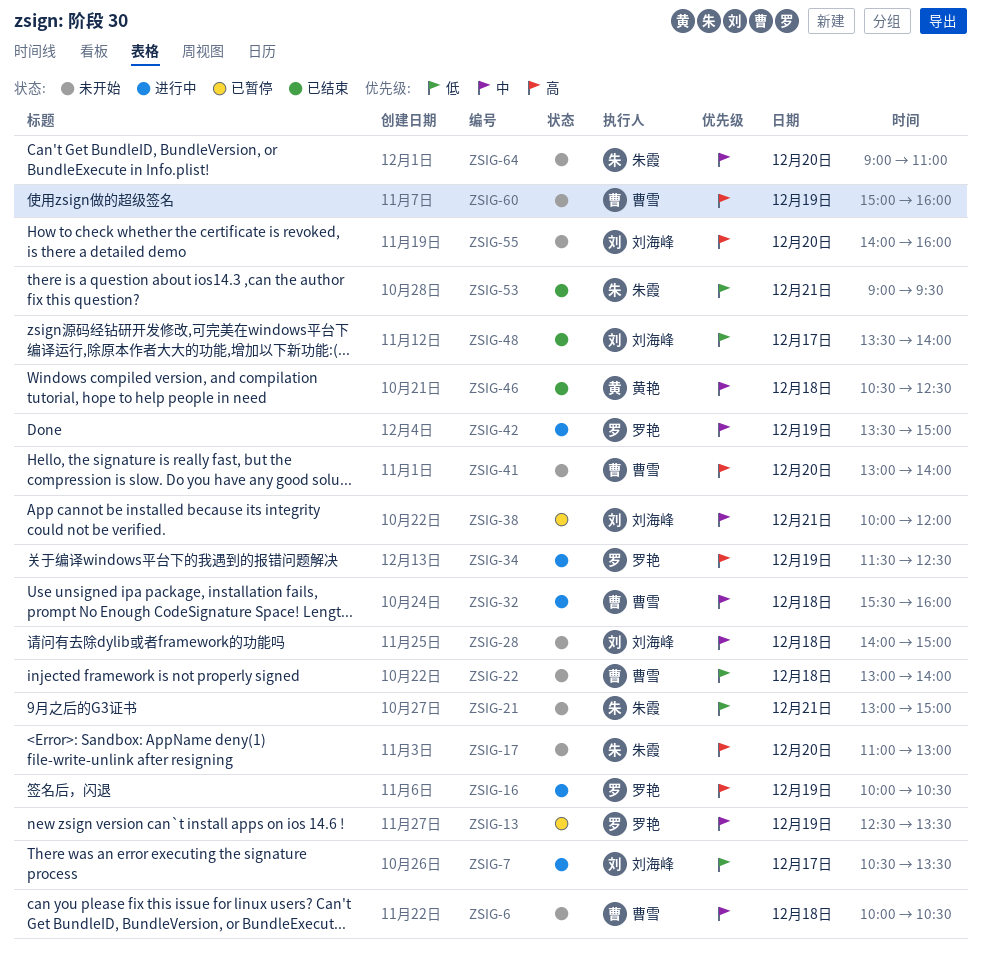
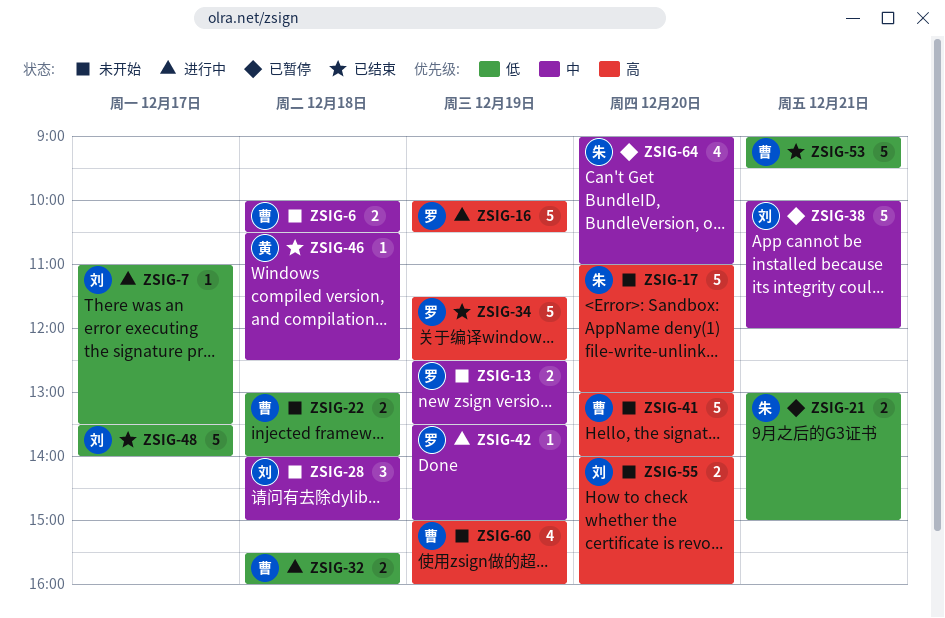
ZSIG-7, begins: 10:30 -> 11:00
ZSIG-13, status: 已暂停 -> 未开始
ZSIG-21, status: 未开始 -> 已暂停
ZSIG-32, priority: 中 -> 低
ZSIG-34, status: 进行中 -> 已结束
ZSIG-53, owner: 朱霞 -> 曹雪
ZSIG-64, status: 未开始 -> 已暂停

